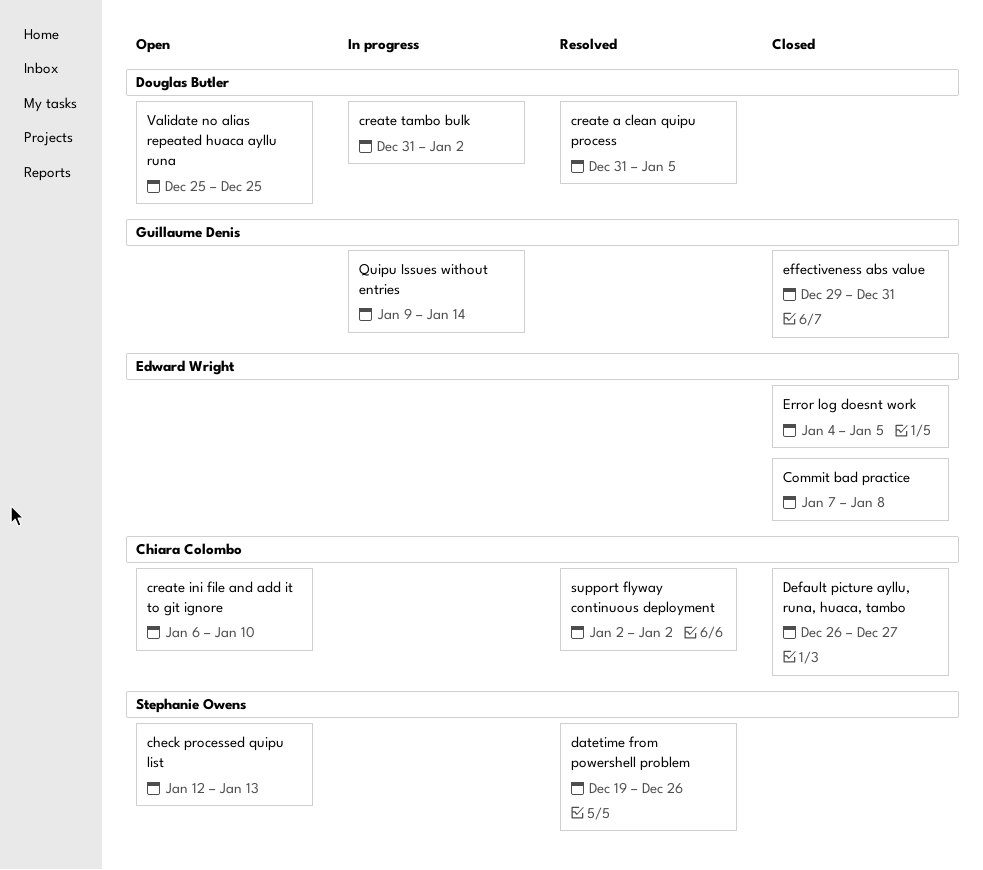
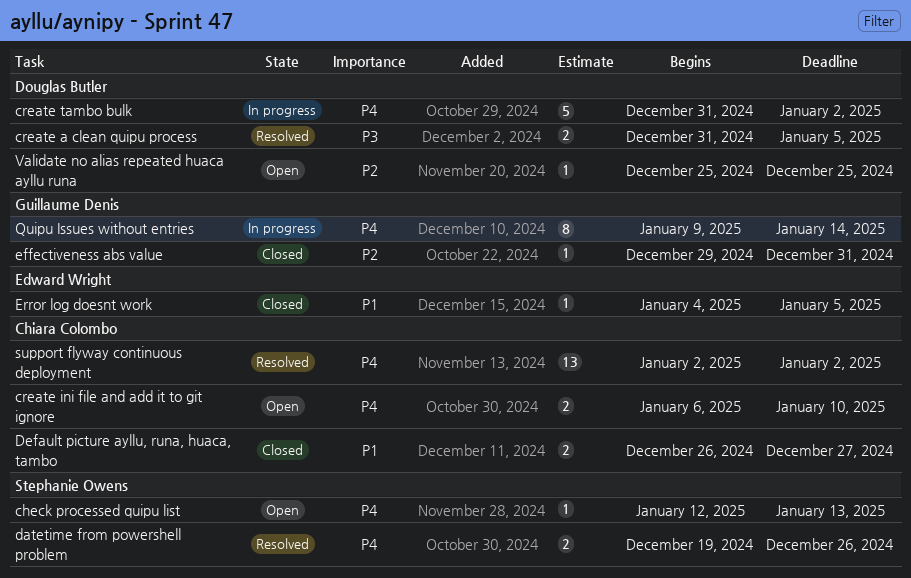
Commit bad practice: present -> none

